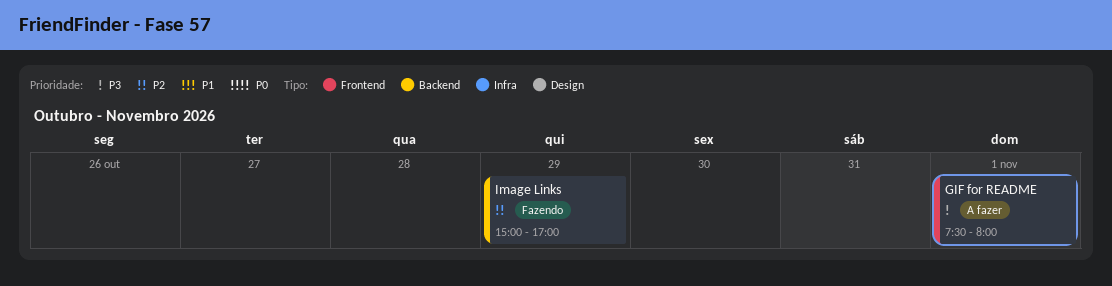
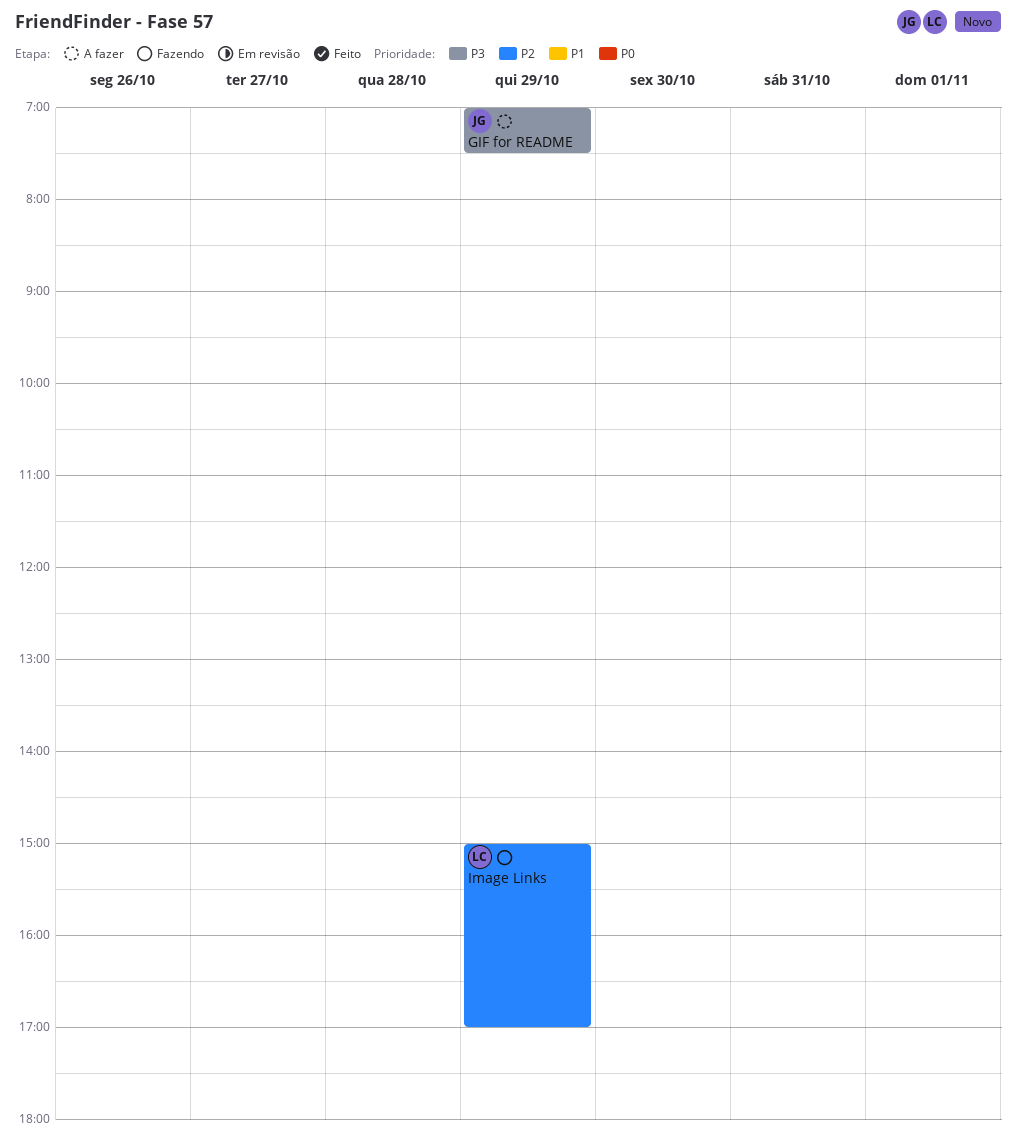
GIF for README, day: Nov 1 -> Oct 29
GIF for README, begins: 07:30 -> 07:00
GIF for README, ends: 08:00 -> 07:30

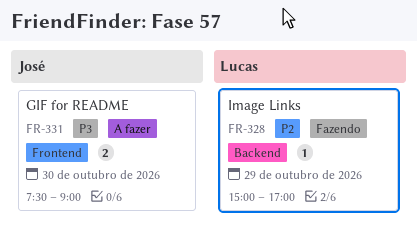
GIF for README, day: Oct 29 -> Oct 30
GIF for README, begins: 07:00 -> 07:30
GIF for README, ends: 07:30 -> 09:00

